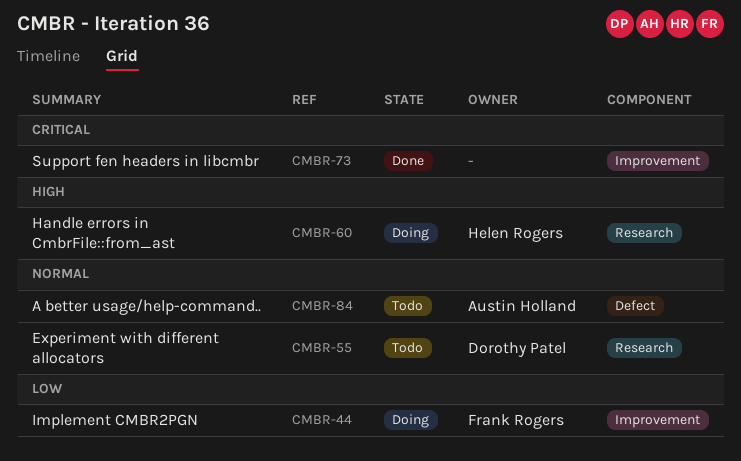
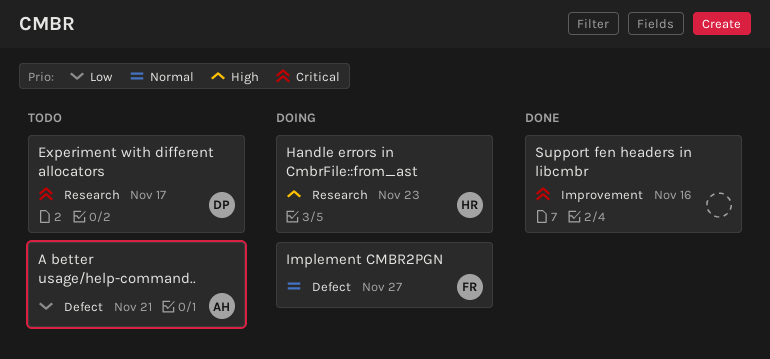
A better usage/help-command.., priority: Normal -> Low
Experiment with different allocators, priority: Normal -> Critical
Implement CMBR2PGN, priority: Low -> Normal
Implement CMBR2PGN, label: Improvement -> Defect

